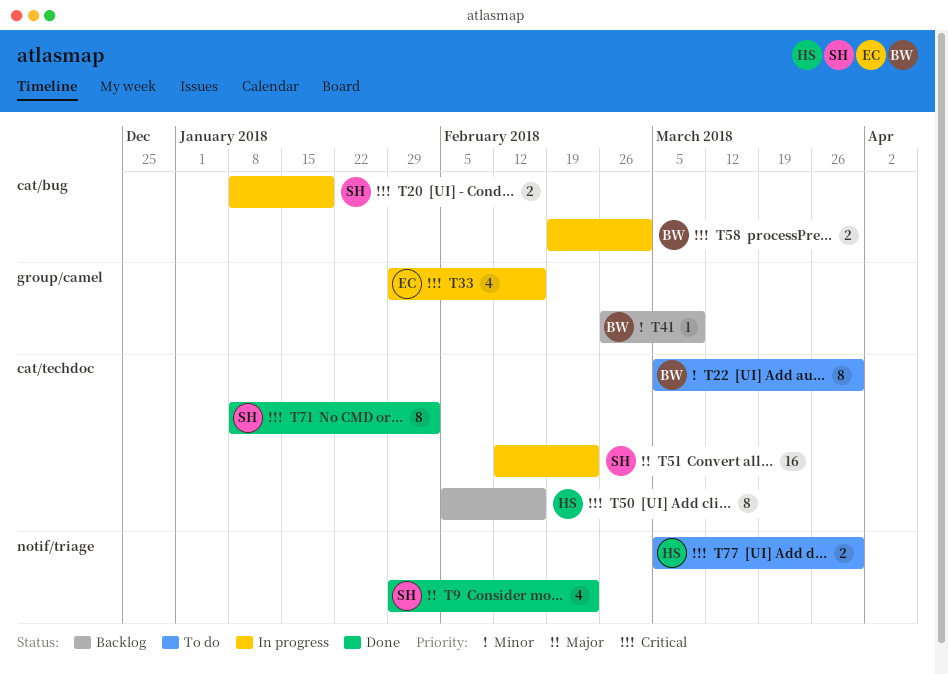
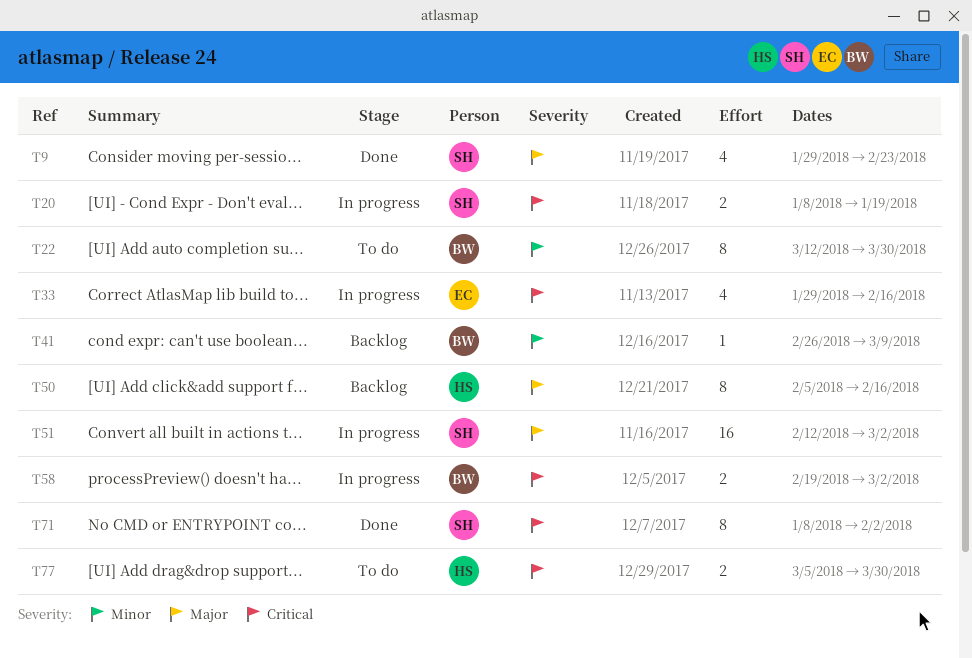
T22, start: Mar 5 -> Mar 12
T50, priority: Critical -> Major
T51, due: Feb 23 -> Mar 2

